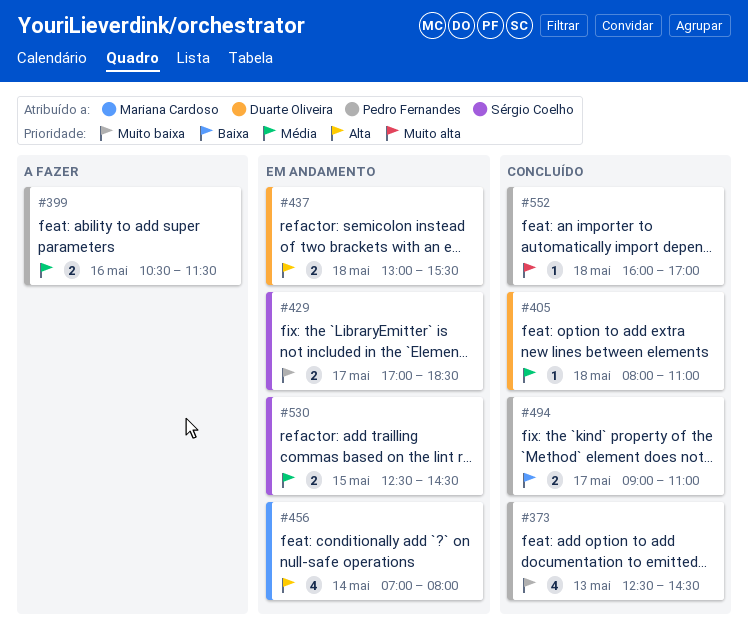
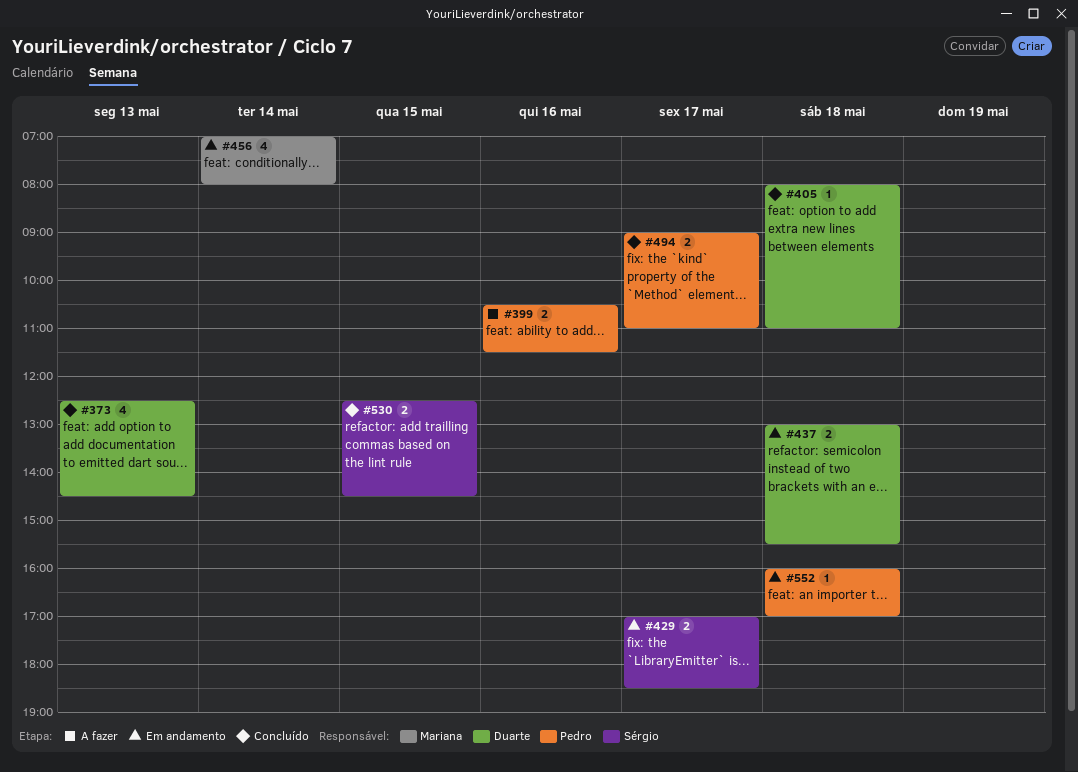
#373, owner: Pedro Fernandes -> Duarte Oliveira
#530, status: Em andamento -> Concluído
#552, status: Concluído -> Em andamento

